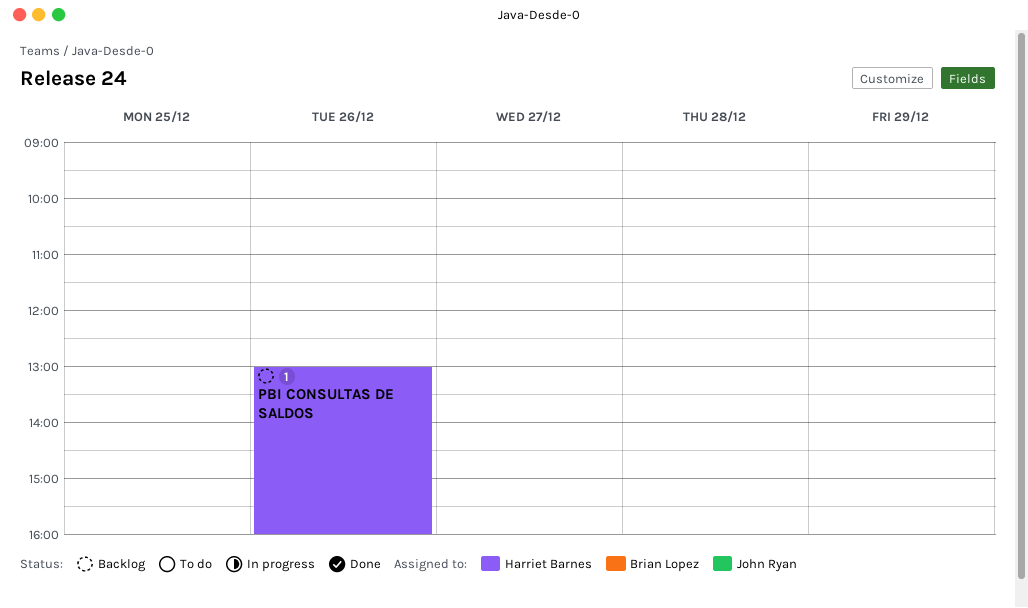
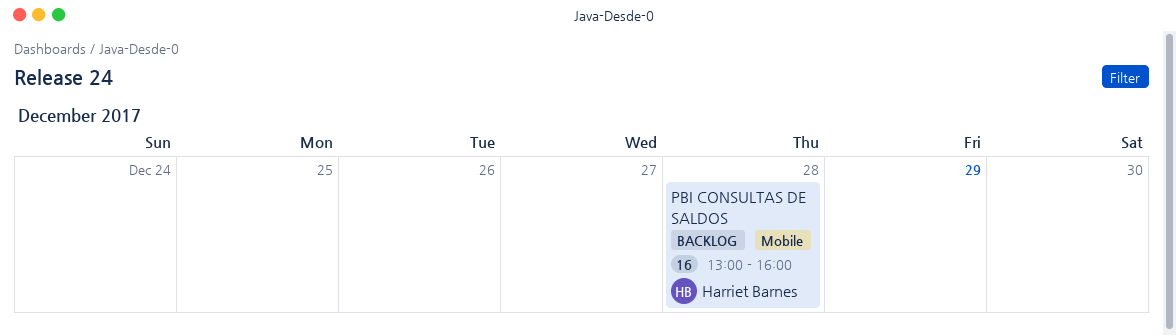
PBI CONSULTAS DE SALDOS, estimate: 1 -> 16
PBI CONSULTAS DE SALDOS, day: Dec 26 -> Dec 28

